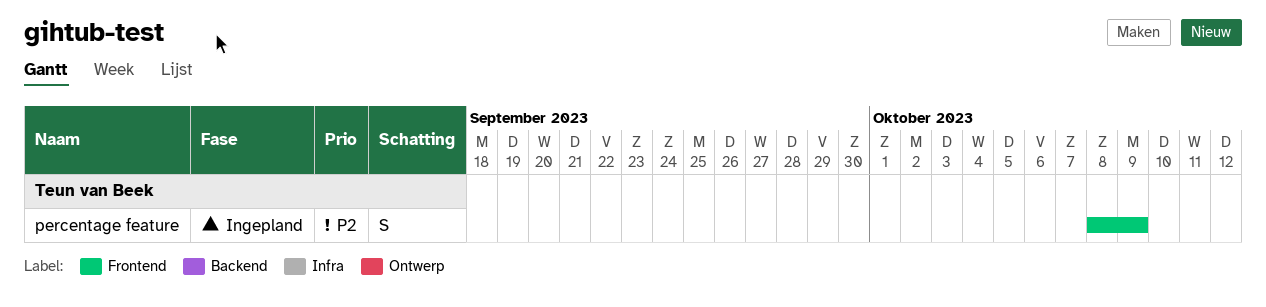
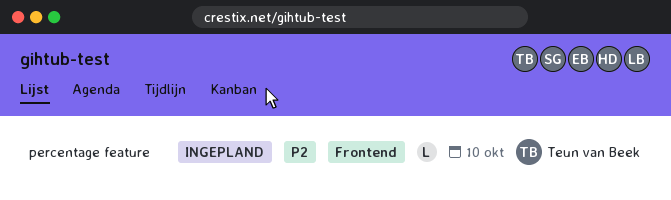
percentage feature, estimate: S -> L
percentage feature, due: Oct 9 -> Oct 10

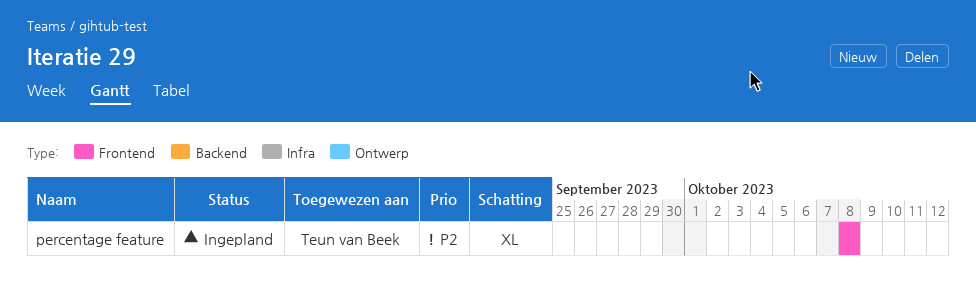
percentage feature, estimate: L -> XL
percentage feature, due: Oct 10 -> Oct 8

